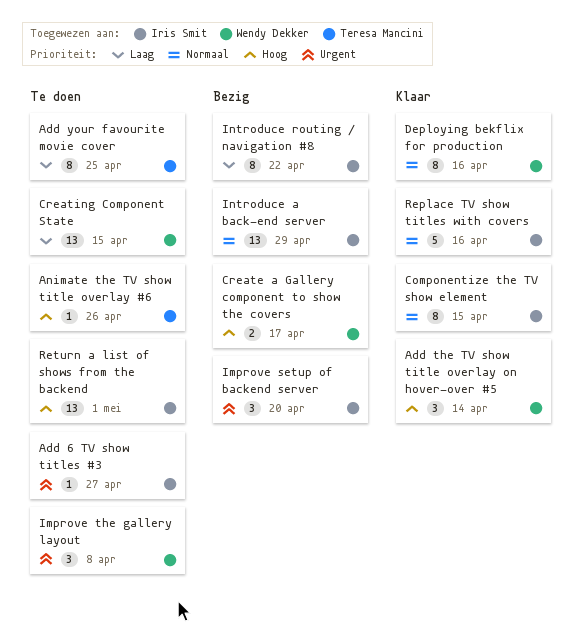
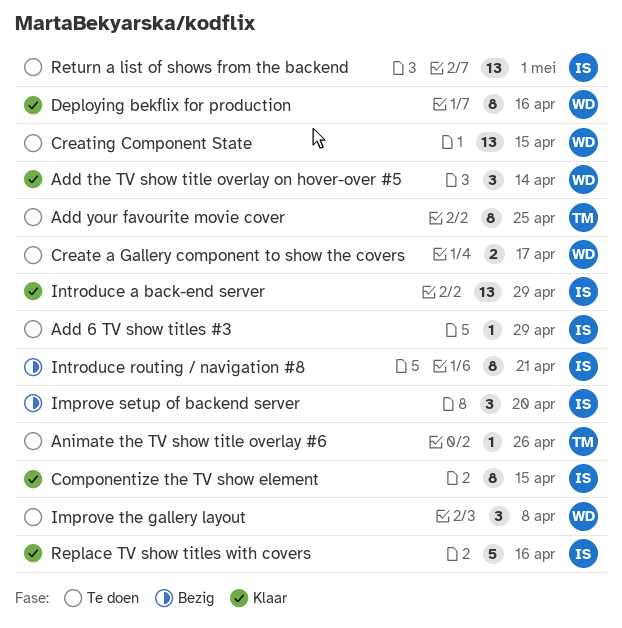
Add 6 TV show titles #3, due: Apr 27 -> Apr 29
Create a Gallery component to show the covers, status: Bezig -> Te doen
Introduce a back-end server, status: Bezig -> Klaar
Introduce routing / navigation #8, due: Apr 22 -> Apr 21

